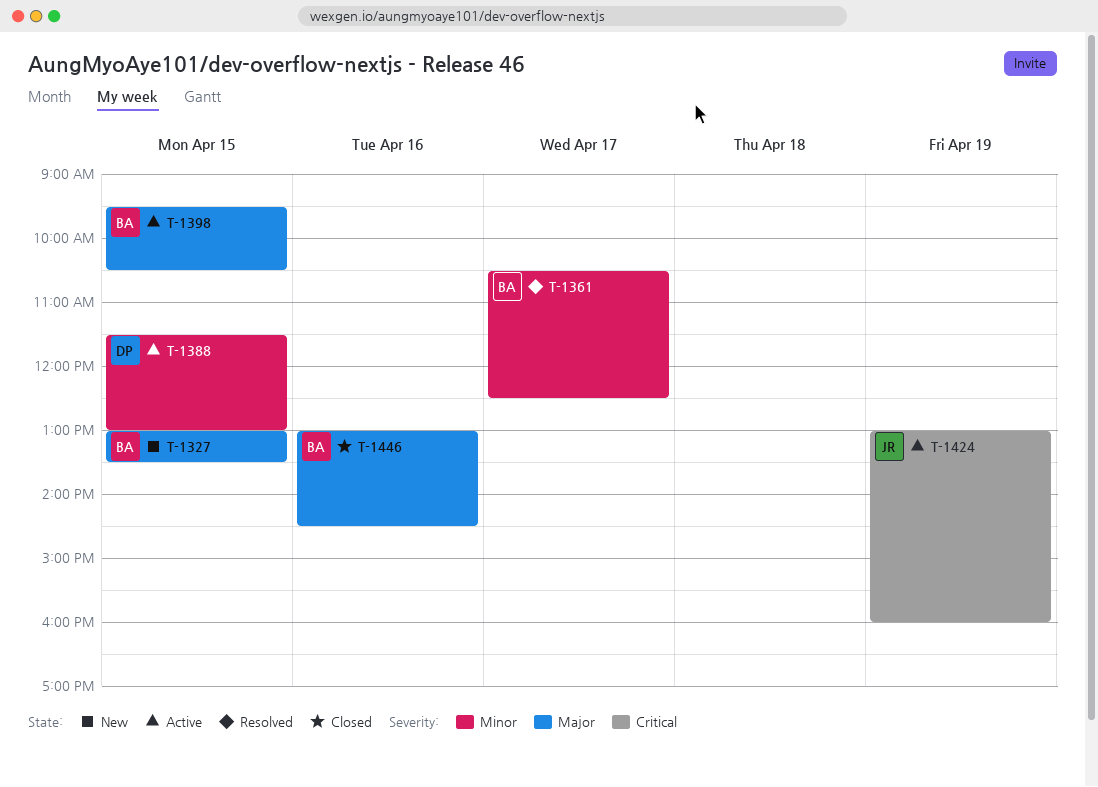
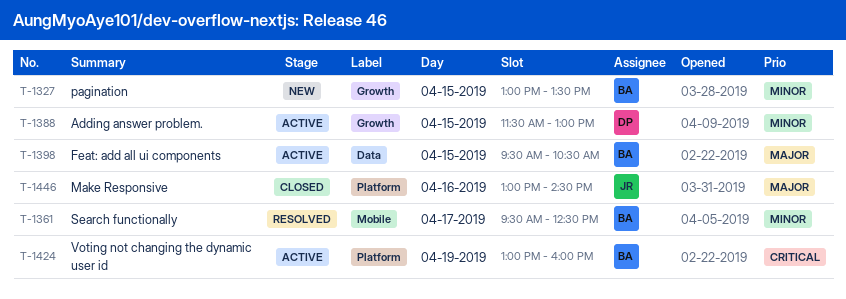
T-1327, priority: Major -> Minor
T-1361, begins: 10:30 -> 09:30
T-1424, owner: JR -> BA
T-1446, owner: BA -> JR

